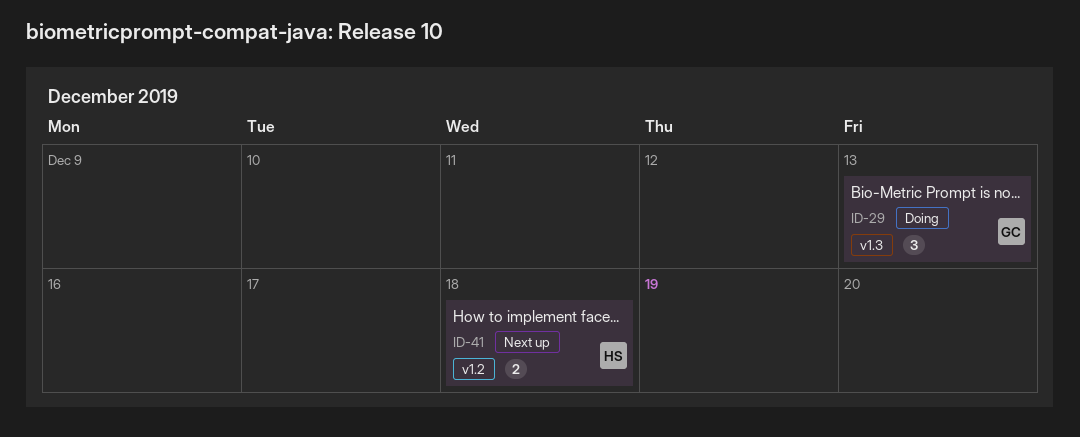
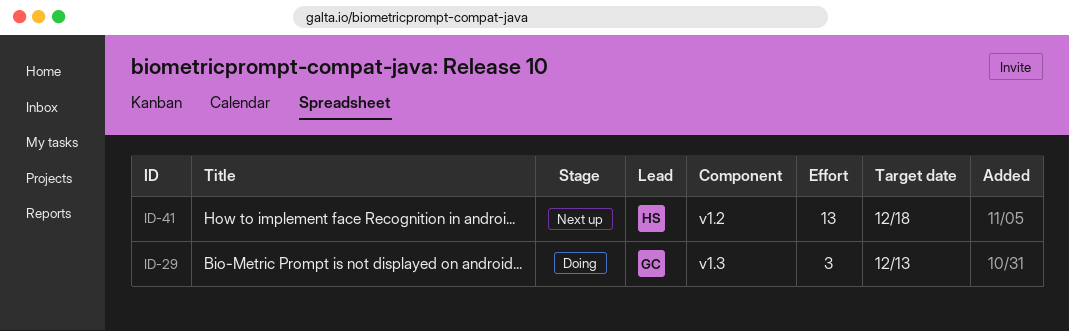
ID-41, estimate: 2 -> 13

